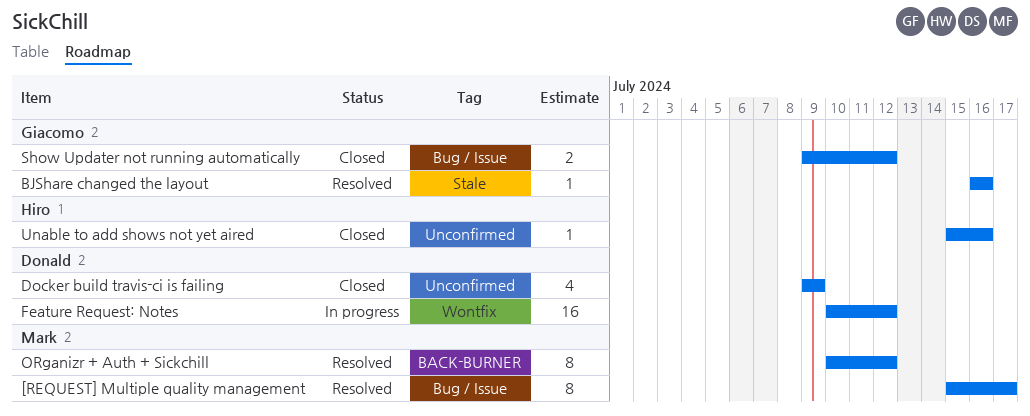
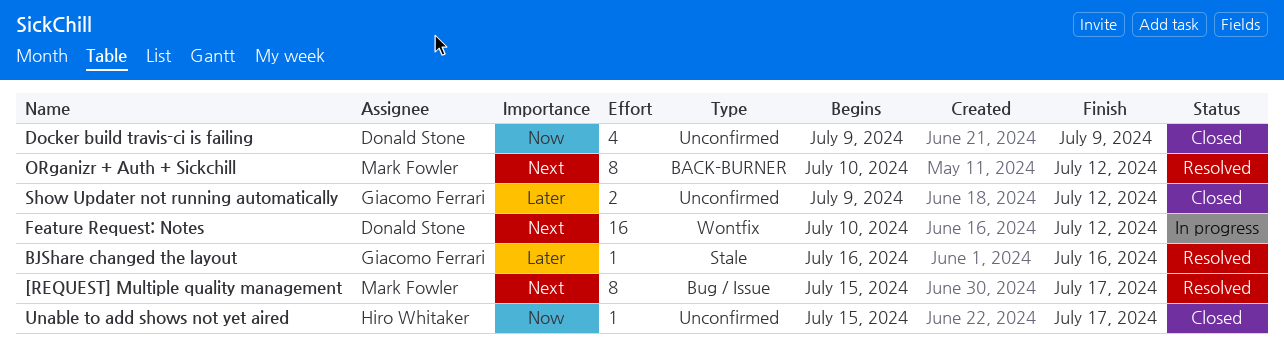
Show Updater not running automatically, label: Bug / Issue -> Unconfirmed
Unable to add shows not yet aired, due: Jul 16 -> Jul 17

